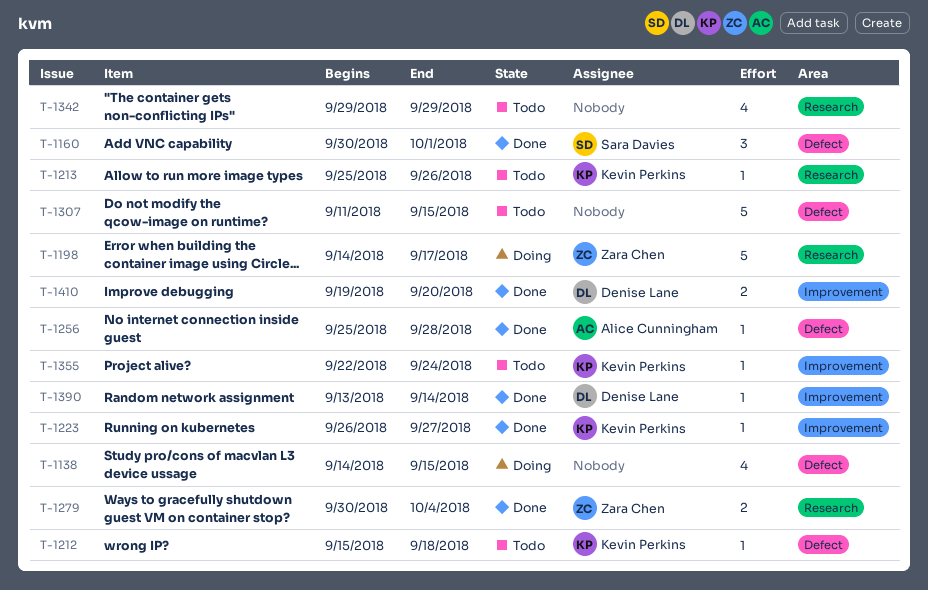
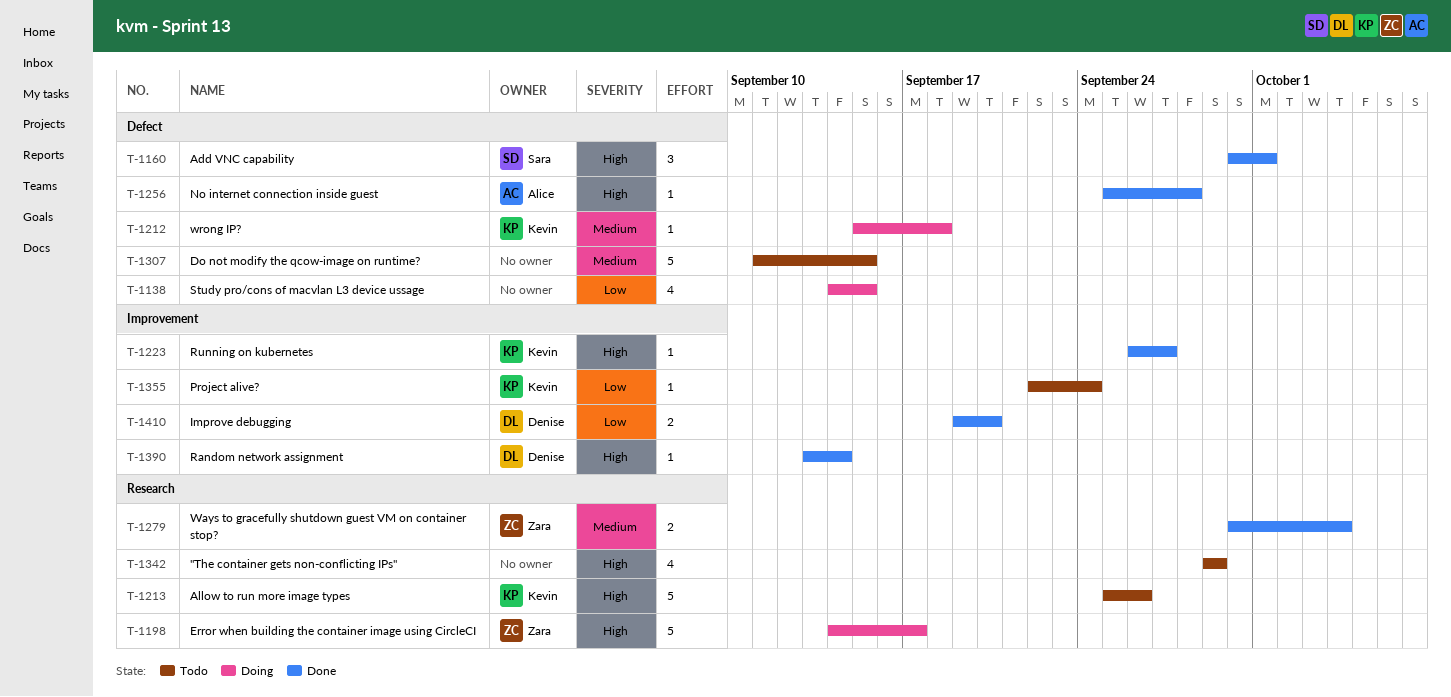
T-1212, status: Todo -> Doing
T-1213, estimate: 1 -> 5

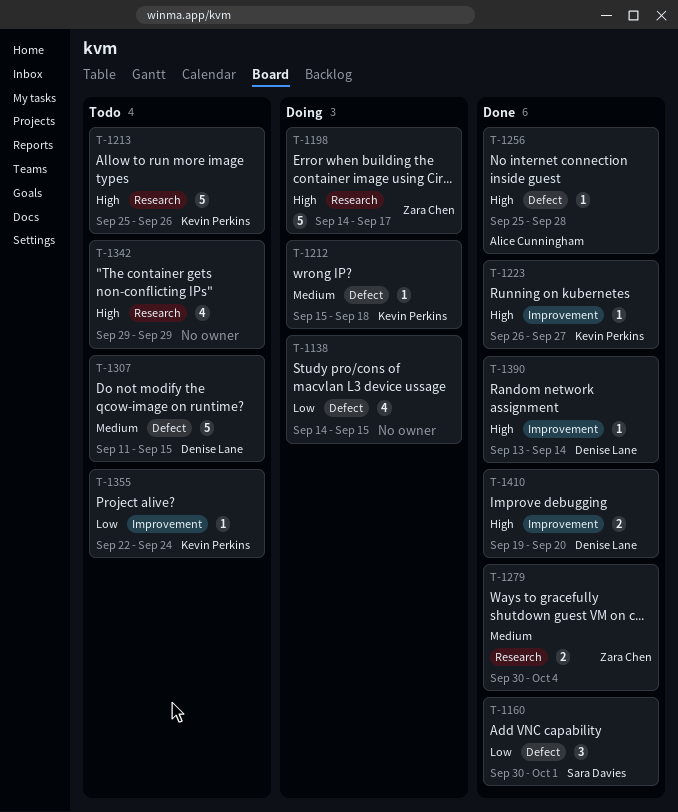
T-1160, priority: High -> Low
T-1307, owner: none -> Denise Lane
T-1410, priority: Low -> High

